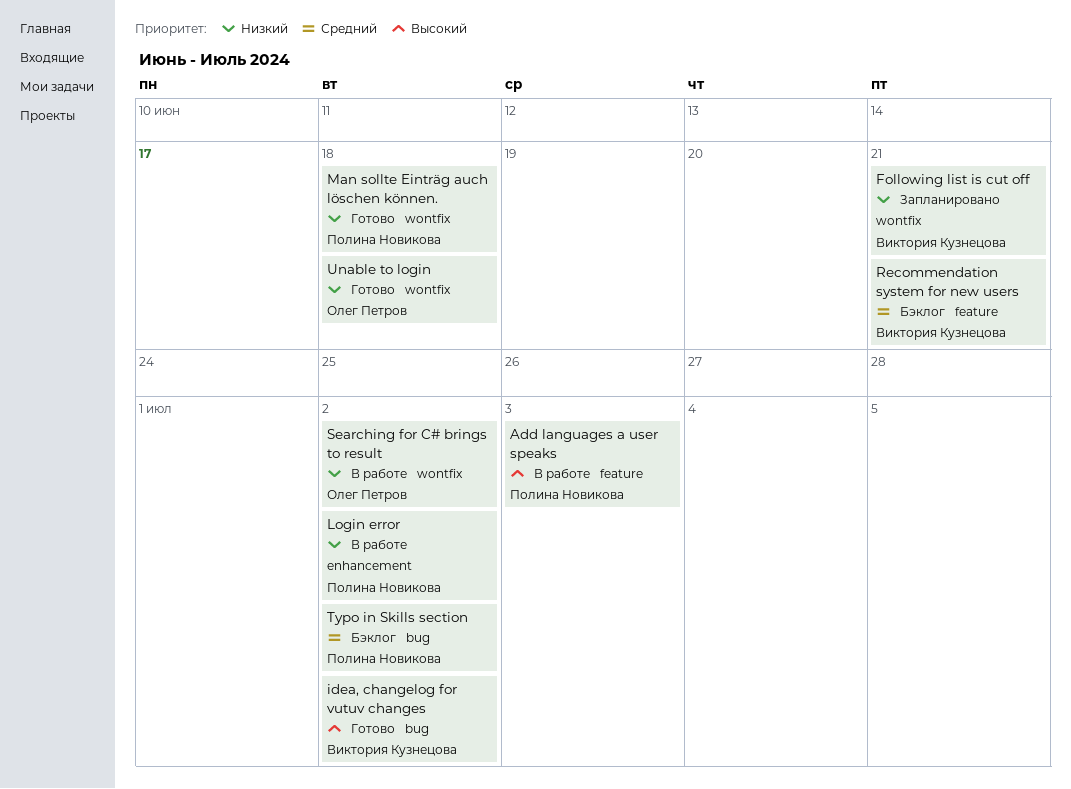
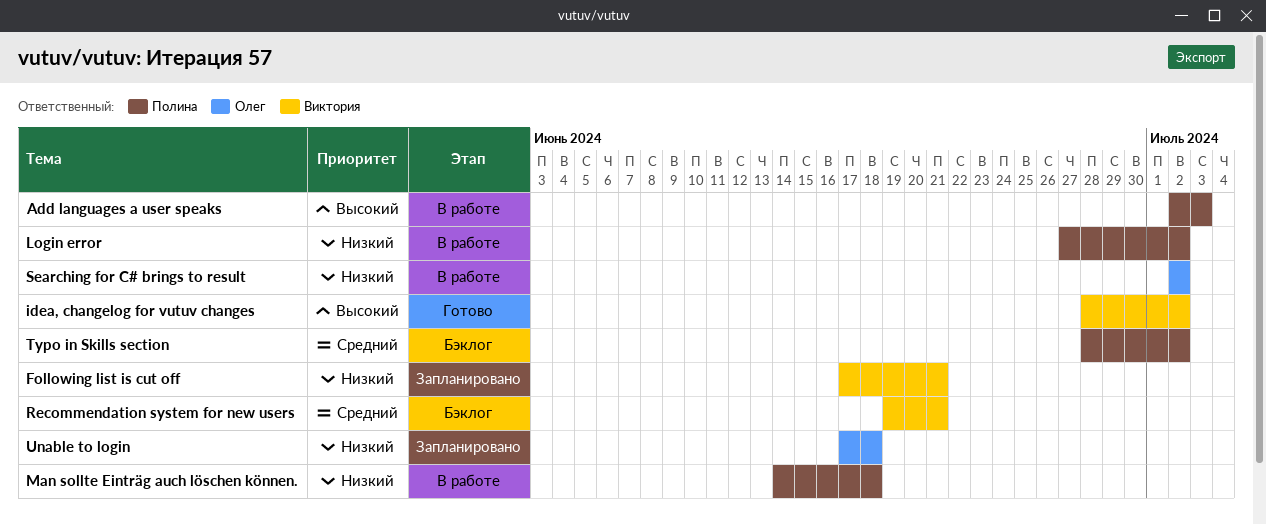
Man sollte Einträg auch löschen können., status: Готово -> В работе
Unable to login, status: Готово -> Запланировано

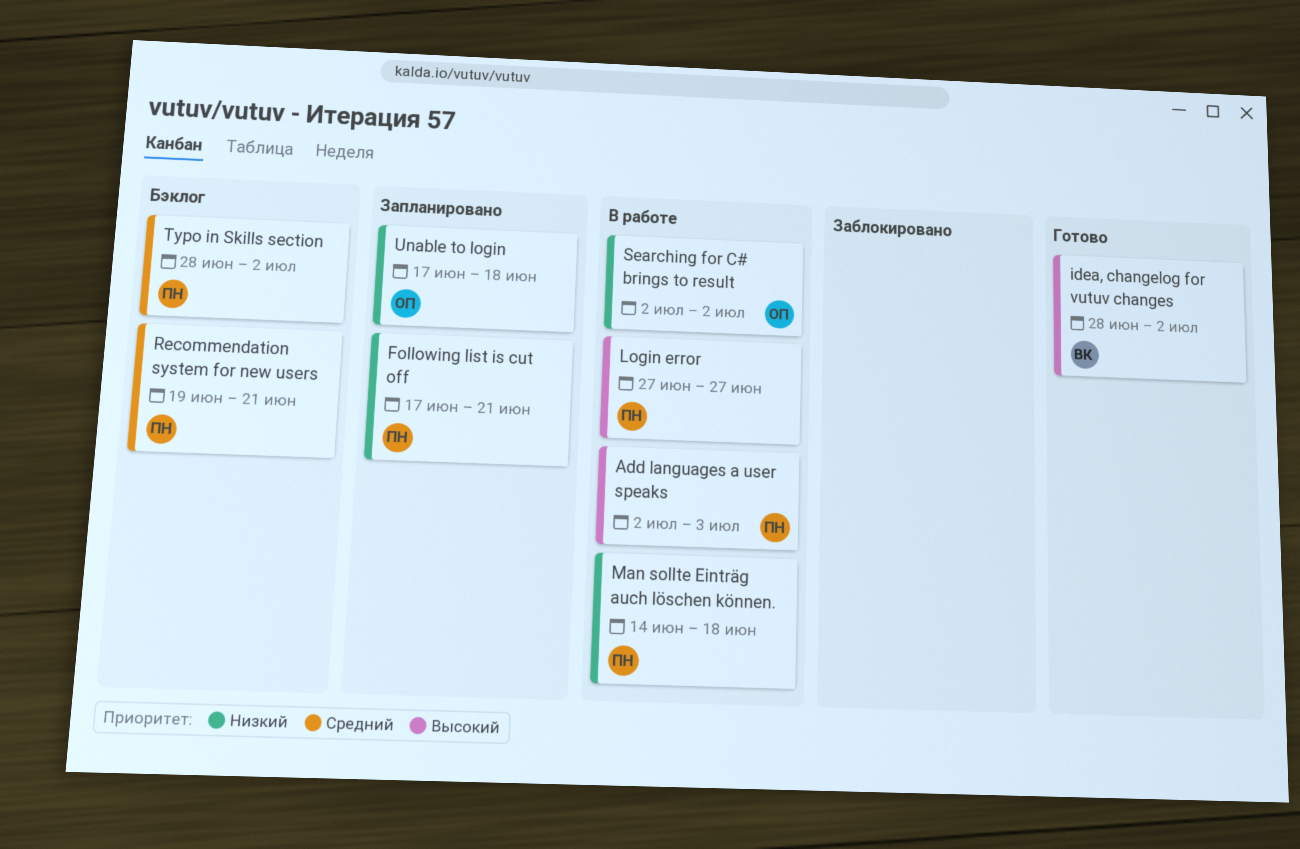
Following list is cut off, owner: Виктория -> Полина
Login error, priority: Низкий -> Высокий
Login error, due: Jul 2 -> Jun 27
Recommendation system for new users, owner: Виктория -> Полина

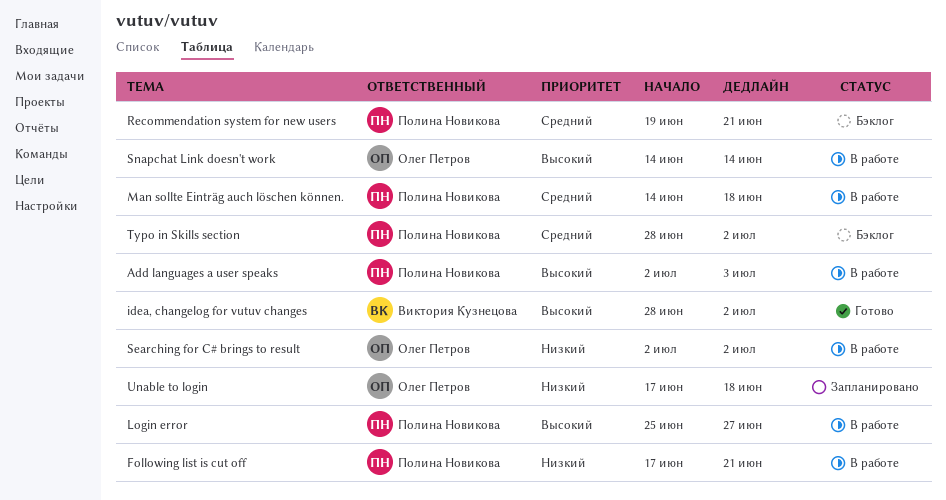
Following list is cut off, status: Запланировано -> В работе
Login error, start: Jun 27 -> Jun 25
Man sollte Einträg auch löschen können., priority: Низкий -> Средний
Snapchat Link doesn't work: none -> present

